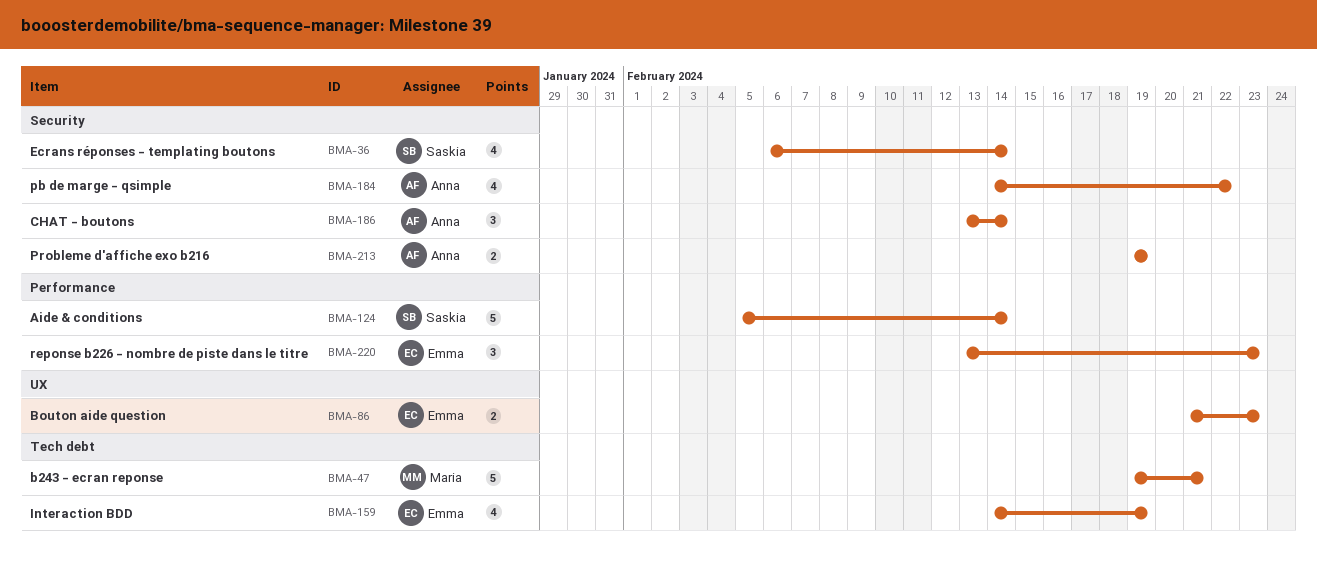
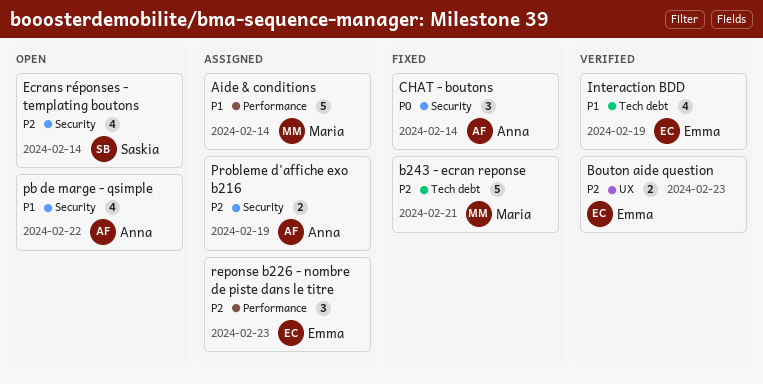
Aide & conditions, owner: Saskia -> Maria

